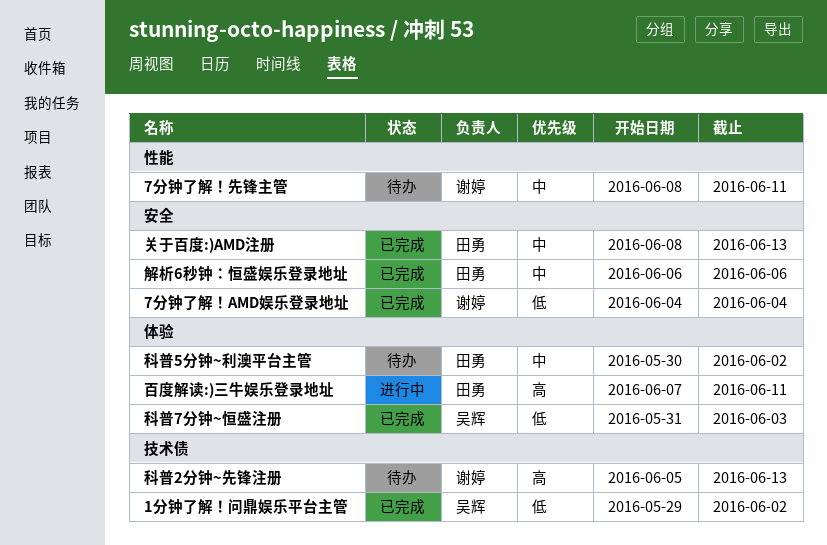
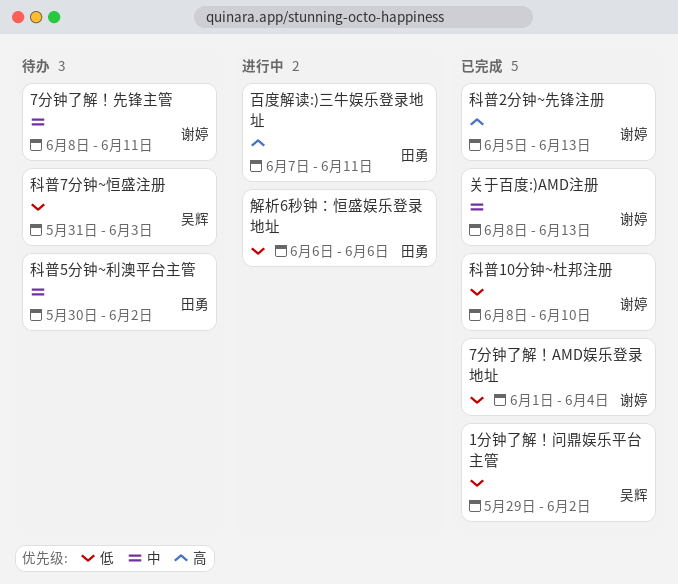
7分钟了解！AMD娱乐登录地址, start: Jun 4 -> Jun 1
关于百度:)AMD注册, owner: 田勇 -> 谢婷
科普10分钟~杜邦注册: none -> present
科普2分钟~先锋注册, status: 待办 -> 已完成
科普7分钟~恒盛注册, status: 已完成 -> 待办
解析6秒钟：恒盛娱乐登录地址, status: 已完成 -> 进行中
解析6秒钟：恒盛娱乐登录地址, priority: 中 -> 低

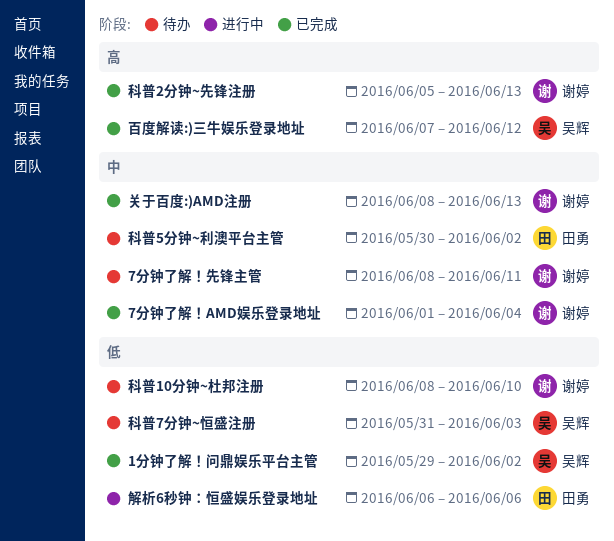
7分钟了解！AMD娱乐登录地址, priority: 低 -> 中
百度解读:)三牛娱乐登录地址, status: 进行中 -> 已完成
百度解读:)三牛娱乐登录地址, owner: 田勇 -> 吴辉
百度解读:)三牛娱乐登录地址, due: Jun 11 -> Jun 12
科普10分钟~杜邦注册, status: 已完成 -> 待办

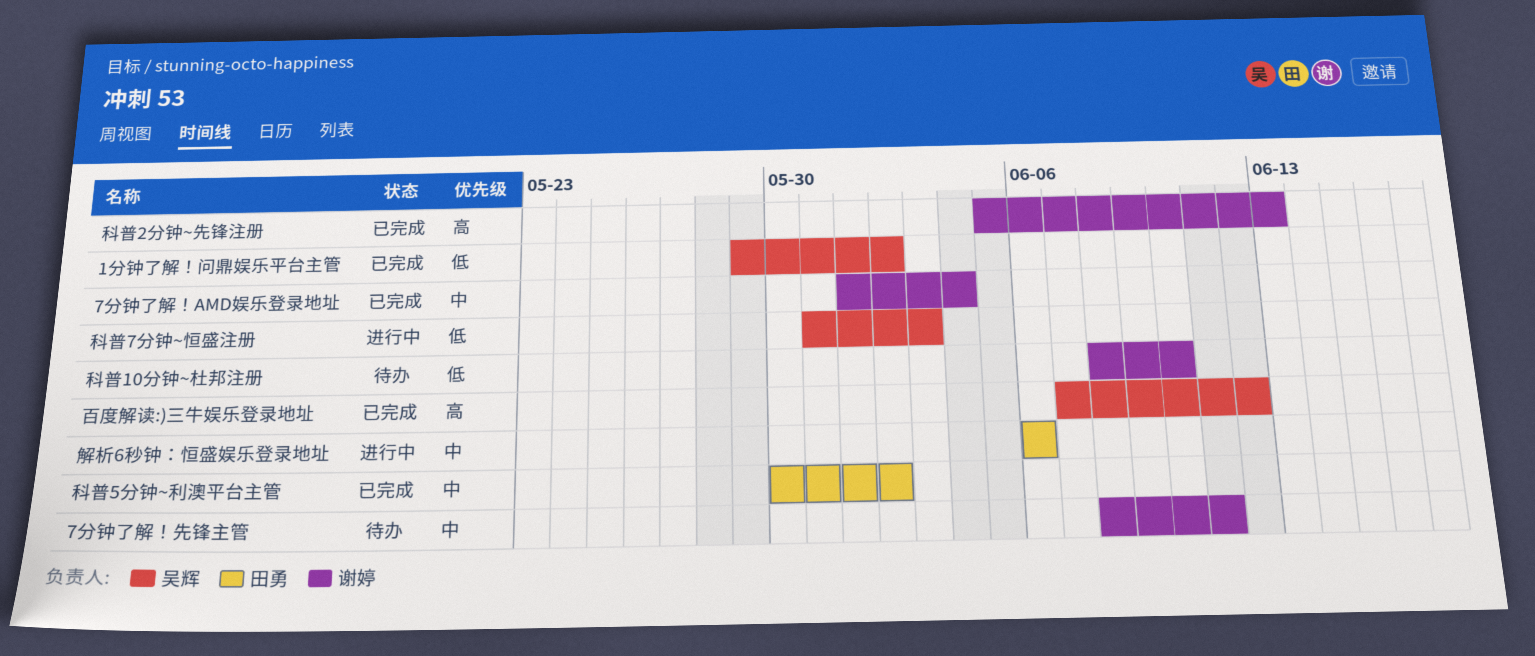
关于百度:)AMD注册: present -> none
科普5分钟~利澳平台主管, status: 待办 -> 已完成
科普7分钟~恒盛注册, status: 待办 -> 进行中
解析6秒钟：恒盛娱乐登录地址, priority: 低 -> 中

